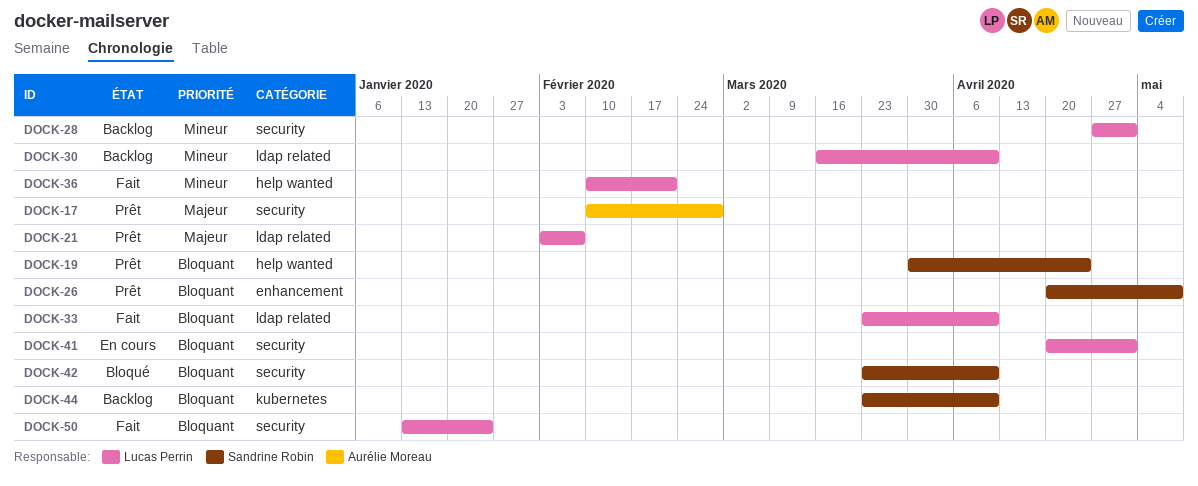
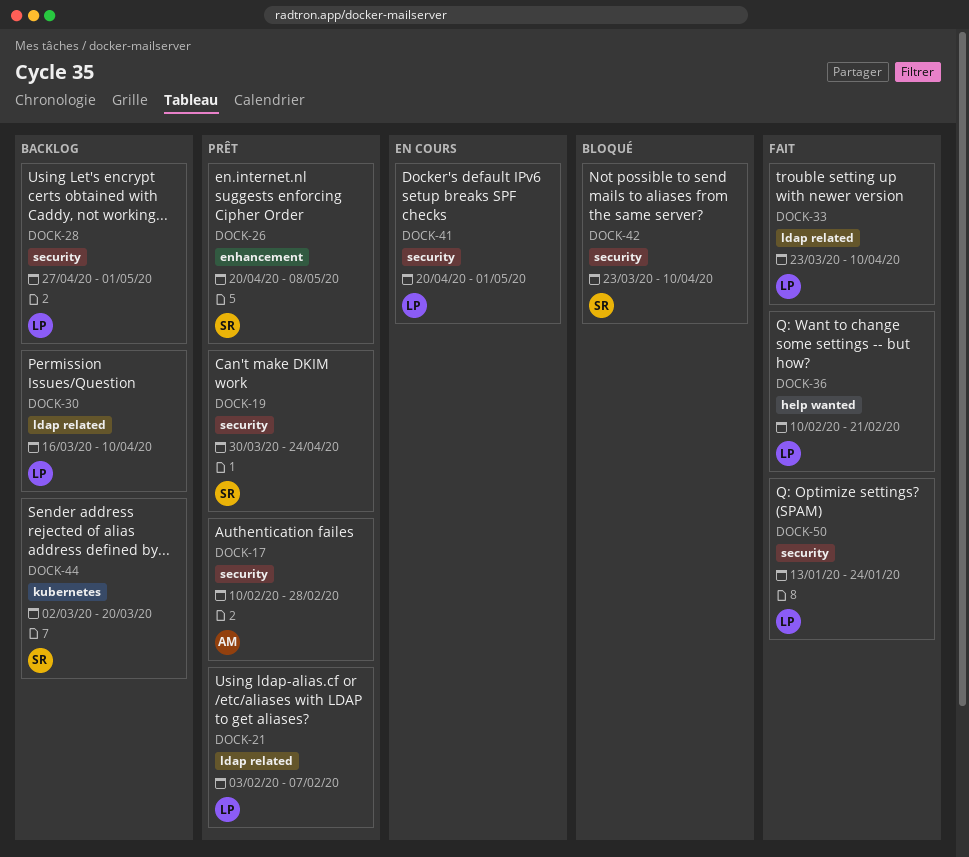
DOCK-19, label: help wanted -> security
DOCK-44, start: Mar 23 -> Mar 2
DOCK-44, due: Apr 10 -> Mar 20

